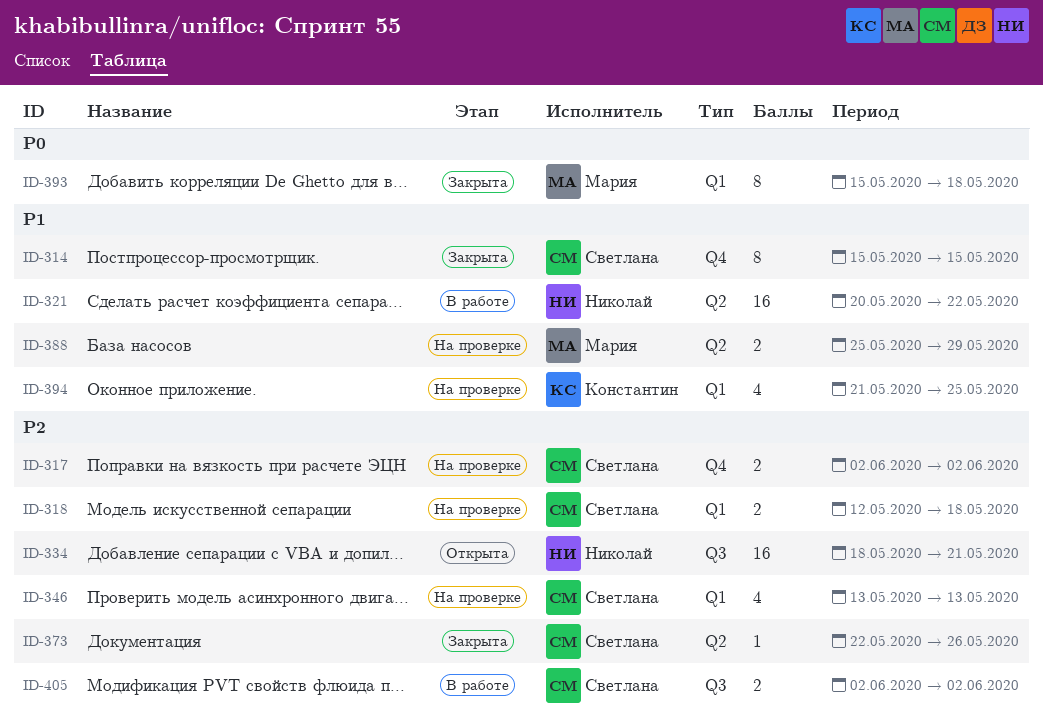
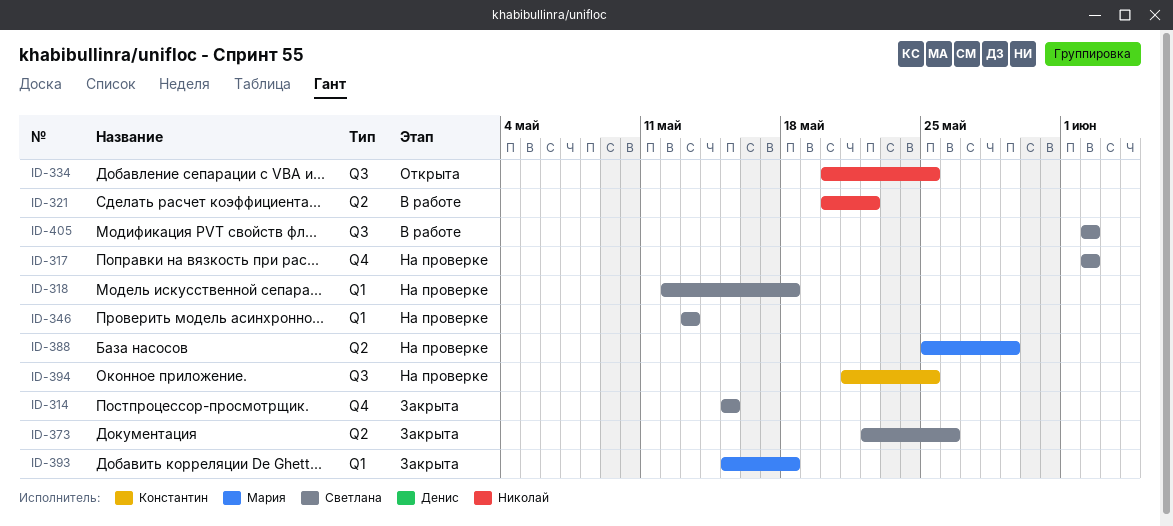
ID-334, start: May 18 -> May 20
ID-334, due: May 21 -> May 25
ID-394, label: Q1 -> Q3

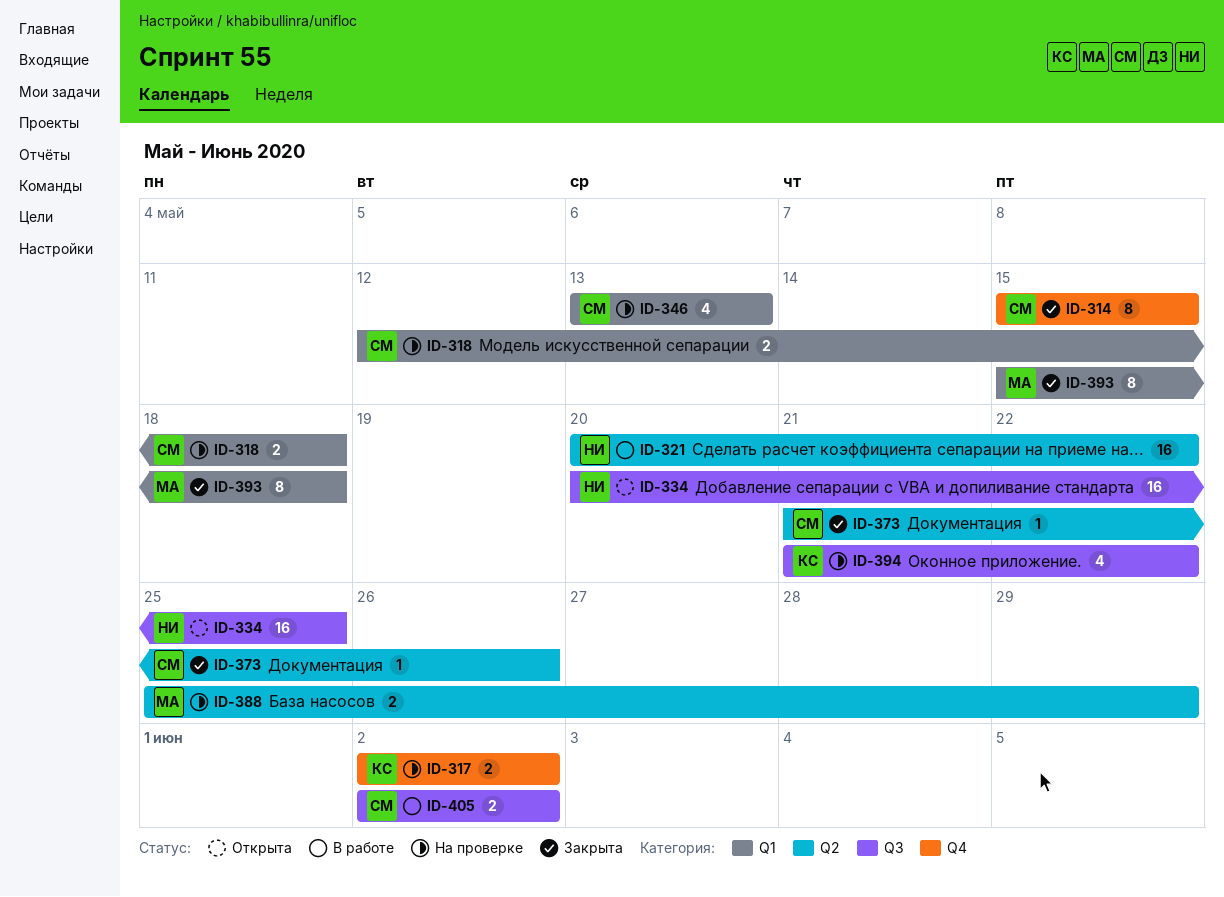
ID-317, owner: Светлана -> Константин
ID-373, start: May 22 -> May 21
ID-394, due: May 25 -> May 22

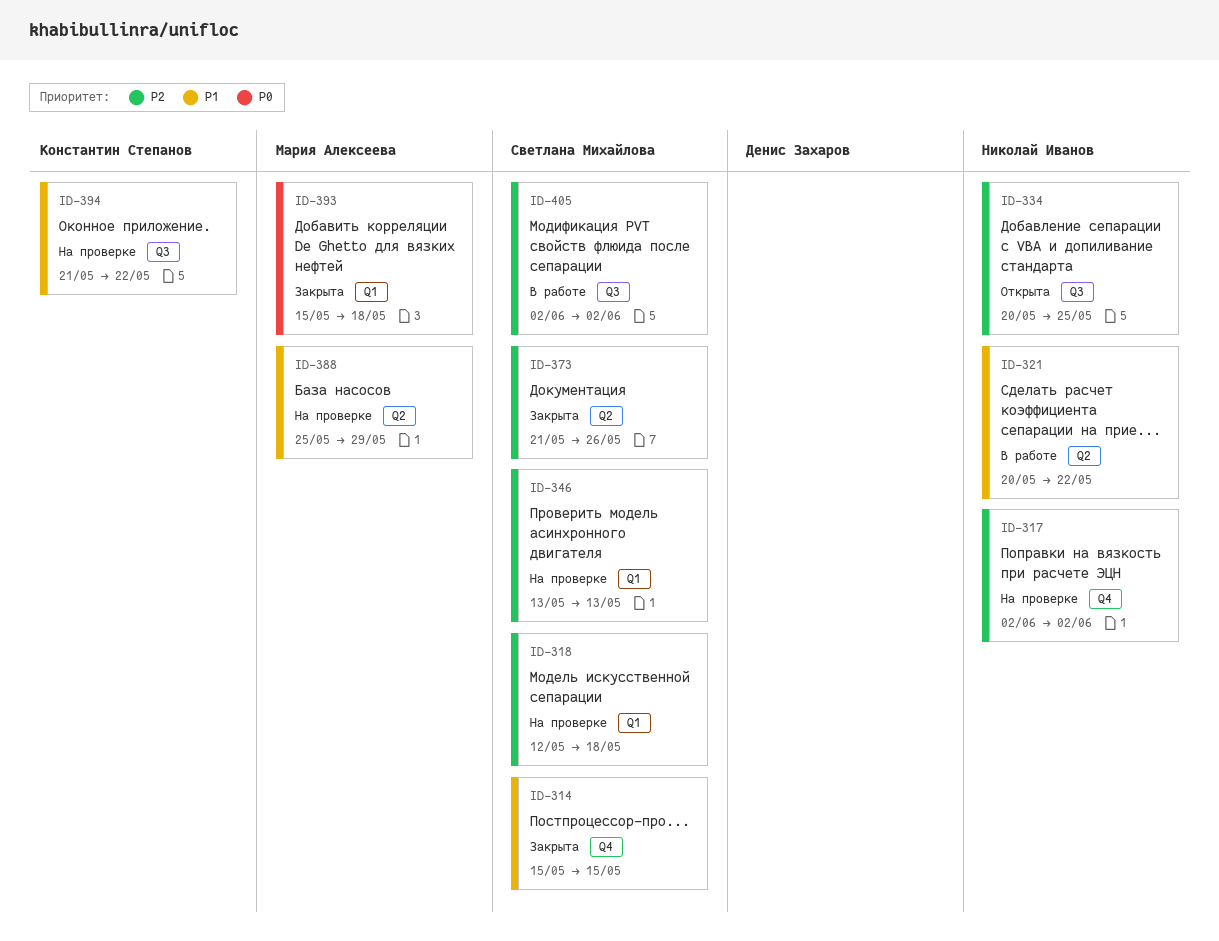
ID-317, owner: Константин Степанов -> Николай Иванов

